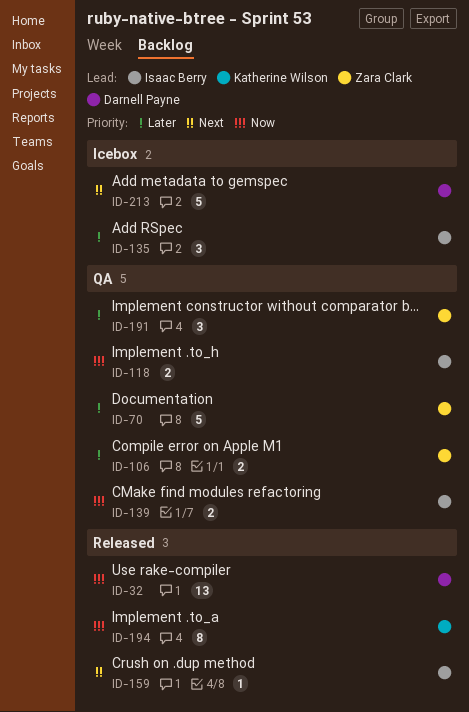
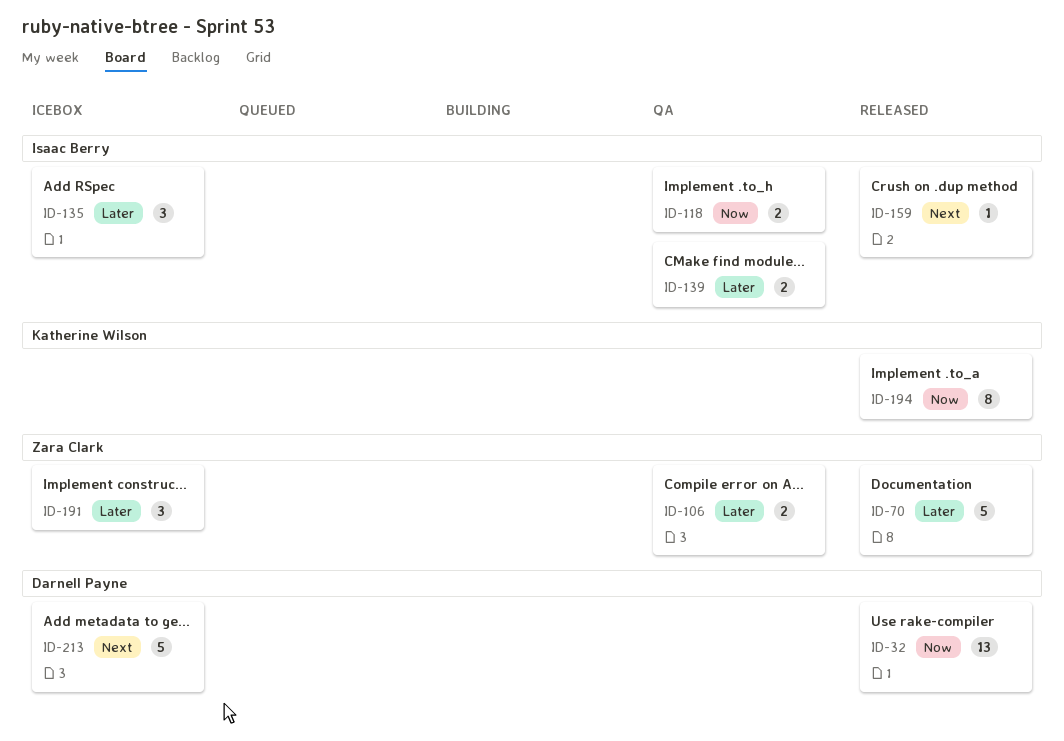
ID-70, status: QA -> Released
ID-139, priority: Now -> Later
ID-191, status: QA -> Icebox

